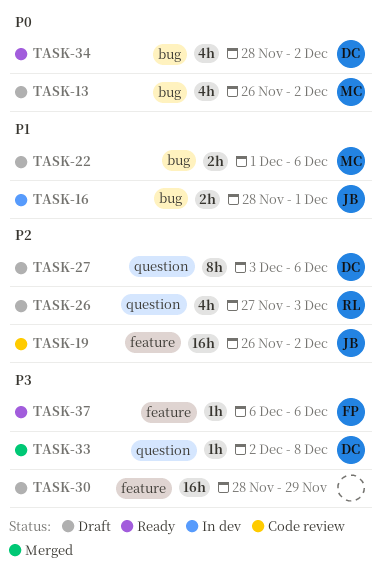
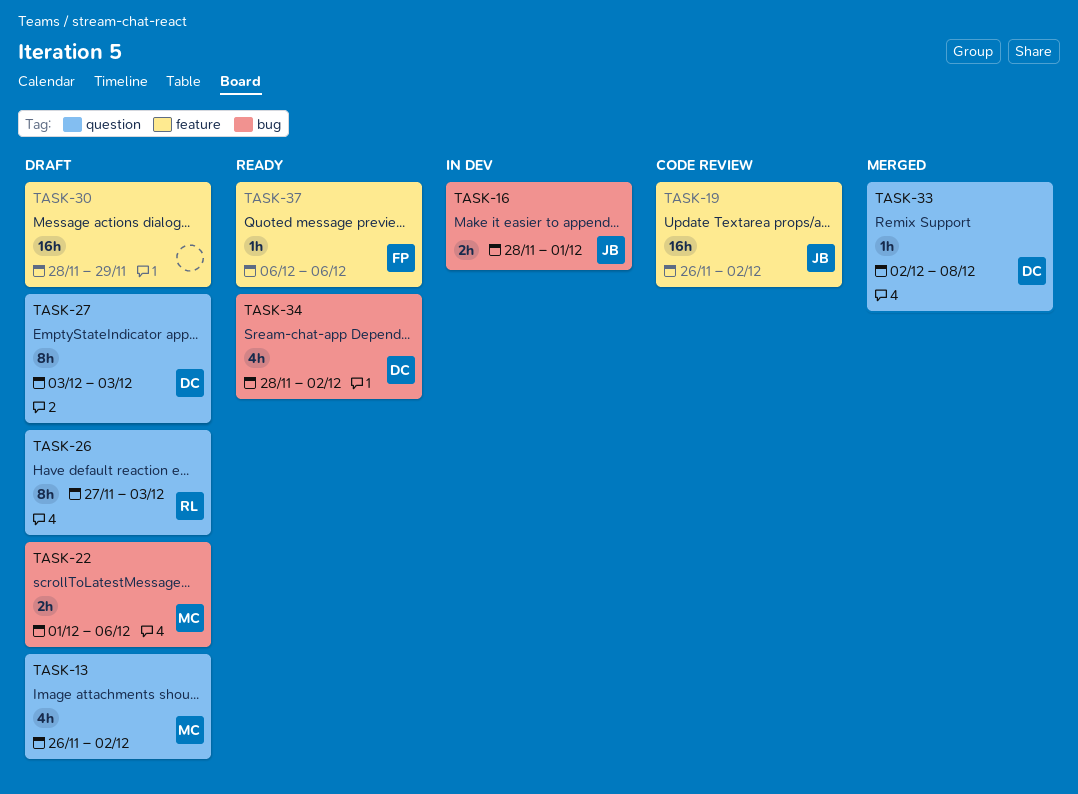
TASK-13, label: bug -> question
TASK-26, estimate: 4h -> 8h
TASK-27, due: Dec 6 -> Dec 3

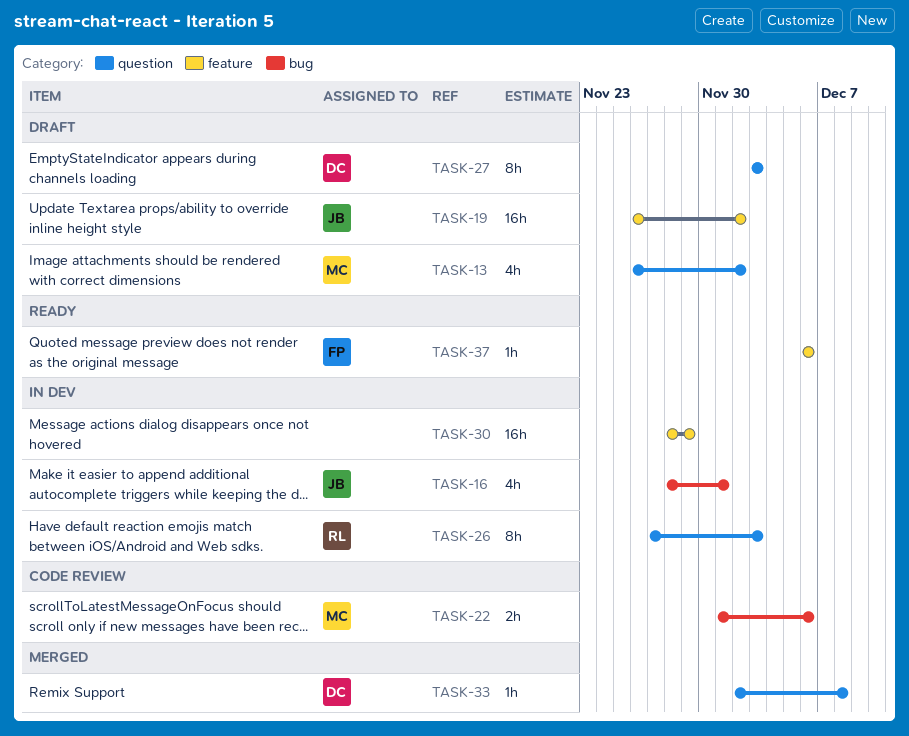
TASK-16, estimate: 2h -> 4h
TASK-19, status: Code review -> Draft
TASK-22, status: Draft -> Code review
TASK-26, status: Draft -> In dev
TASK-30, status: Draft -> In dev
TASK-34: present -> none

